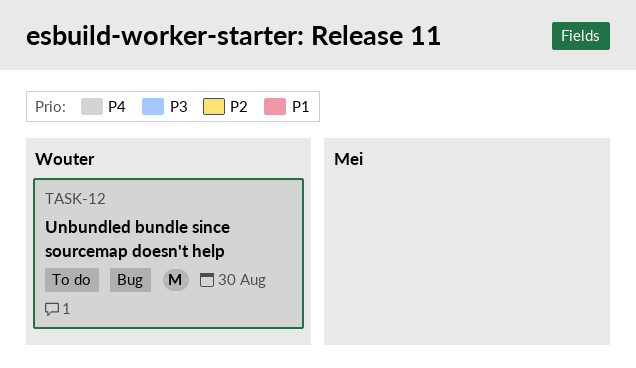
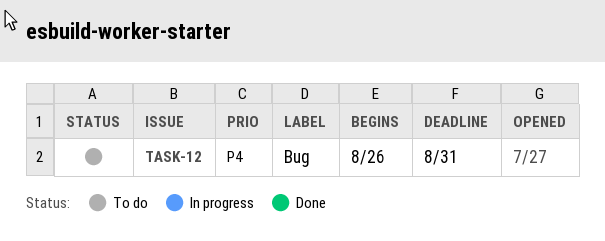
TASK-12, due: Aug 30 -> Aug 31

